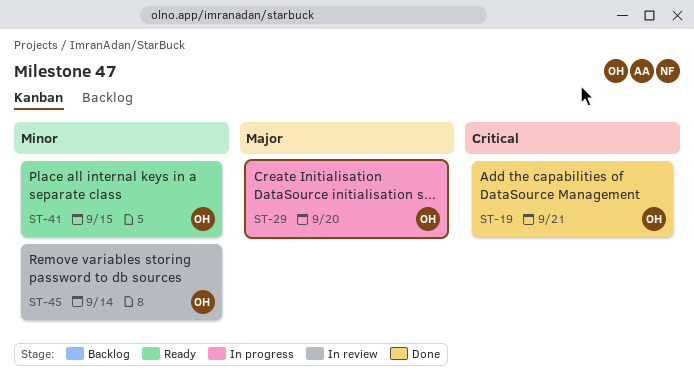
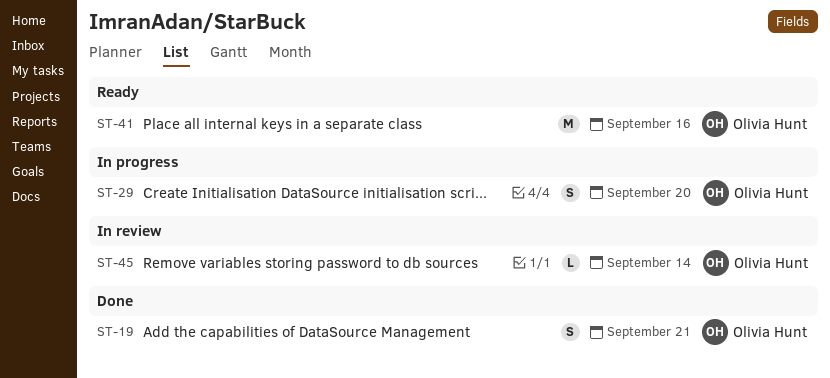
ST-41, due: Sep 15 -> Sep 16

